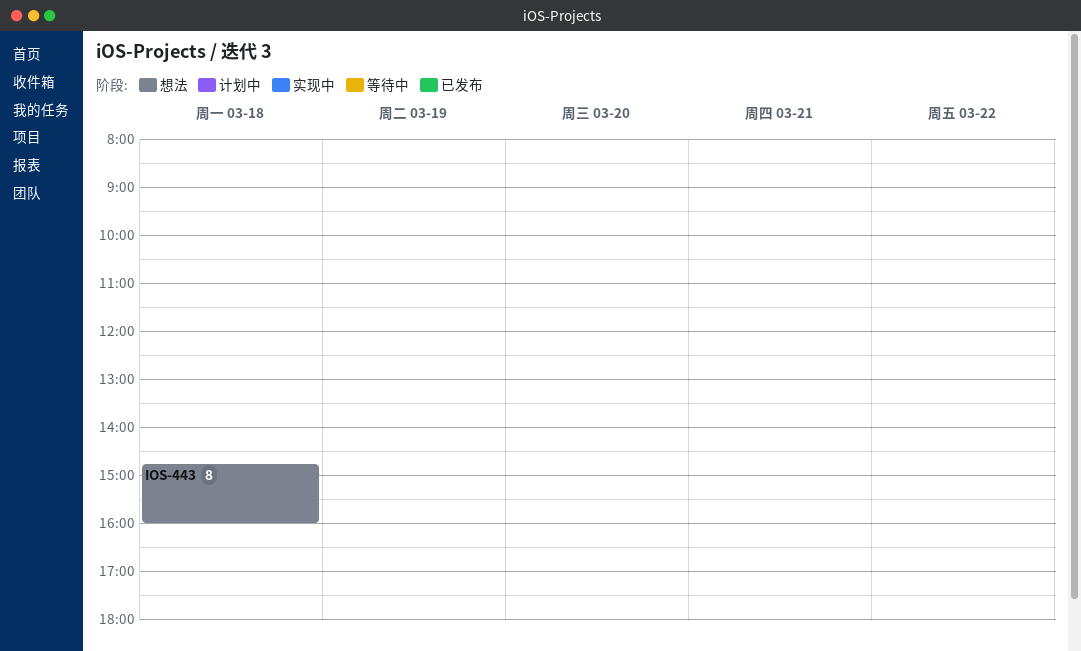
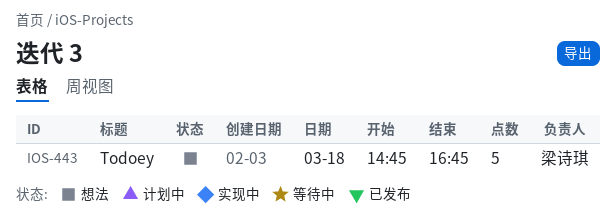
IOS-443, estimate: 8 -> 5
IOS-443, ends: 16:00 -> 16:45

